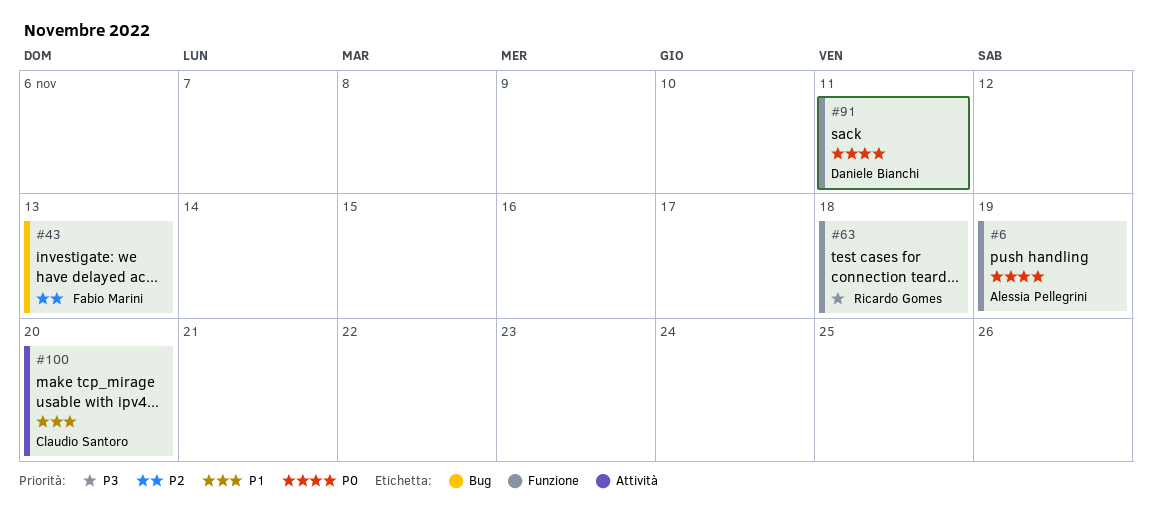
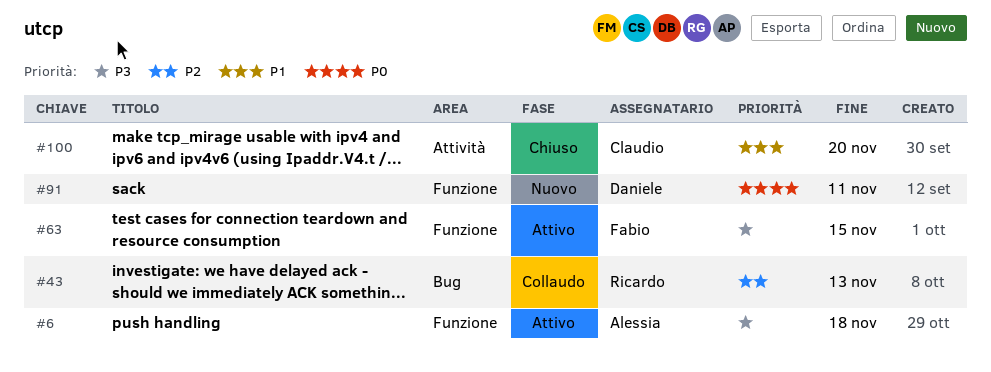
#6, priority: P0 -> P3
#6, due: Nov 19 -> Nov 18
#43, owner: Fabio Marini -> Ricardo Gomes
#63, owner: Ricardo Gomes -> Fabio Marini
#63, due: Nov 18 -> Nov 15

